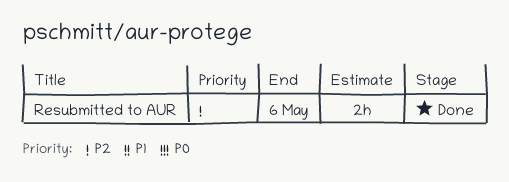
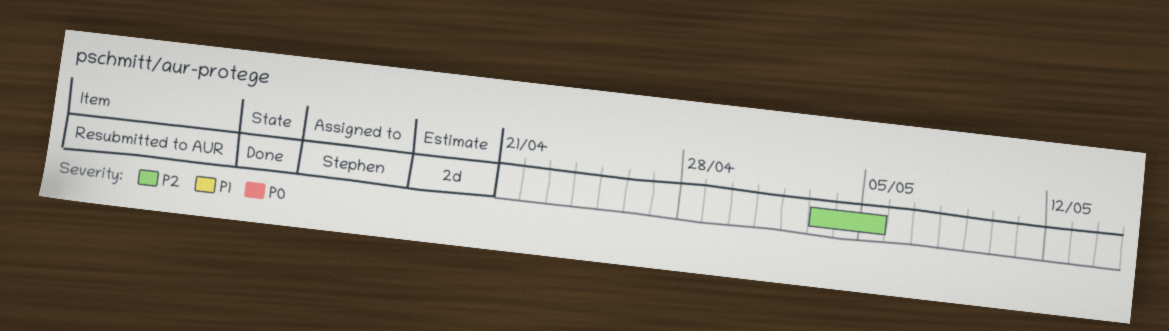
Resubmitted to AUR, estimate: 2h -> 2d
Resubmitted to AUR, due: May 6 -> May 5

